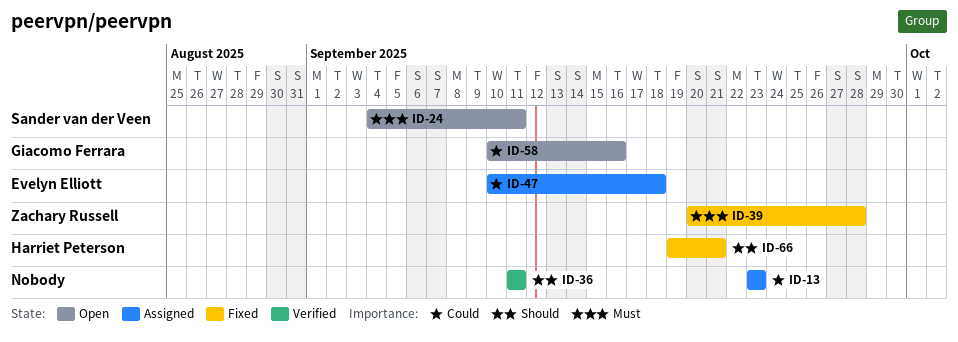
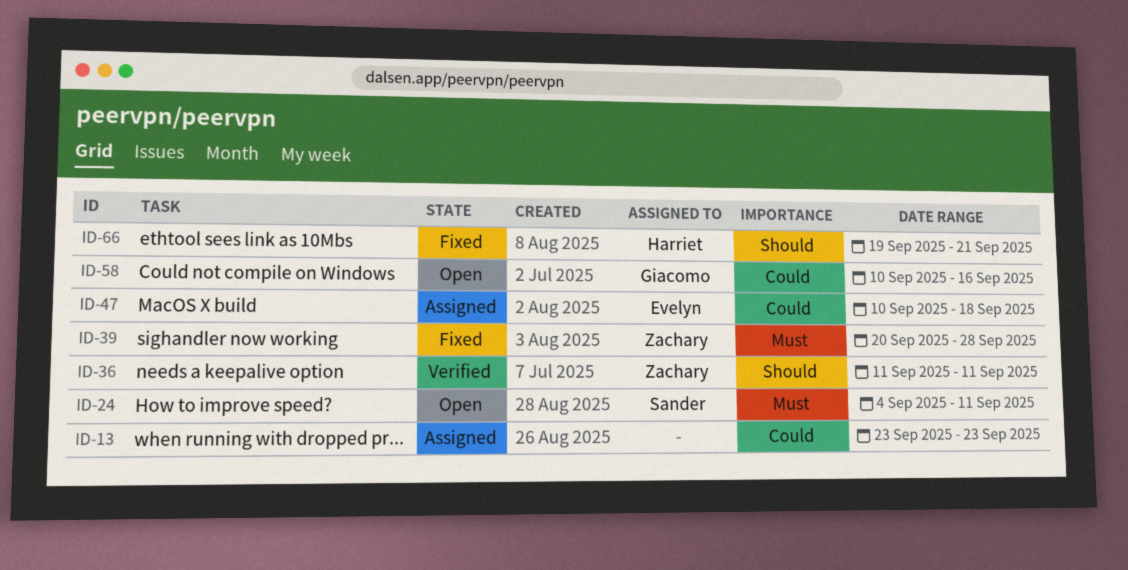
ID-36, owner: none -> Zachary Russell

